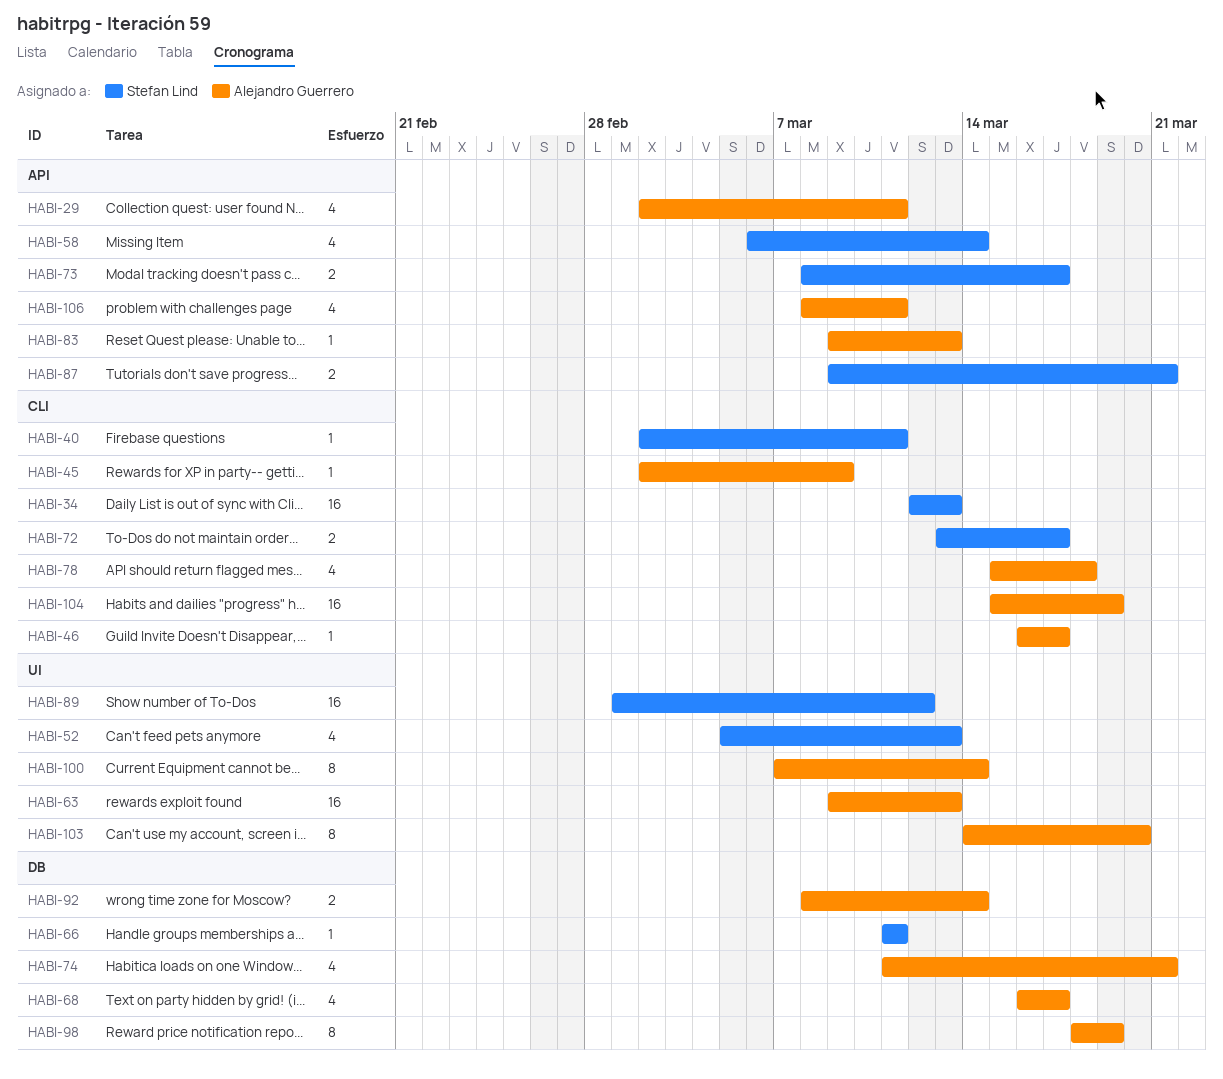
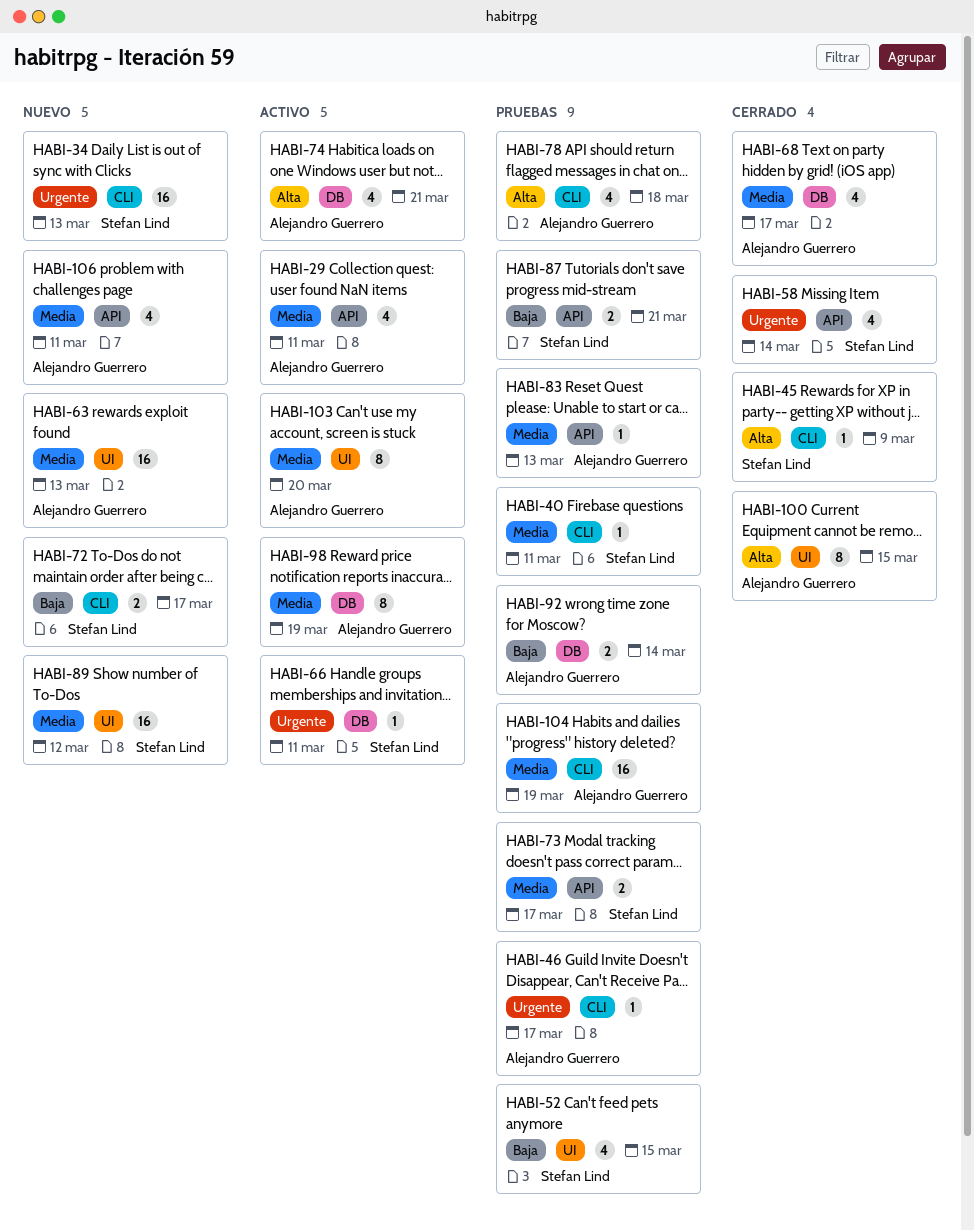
HABI-45, owner: Alejandro Guerrero -> Stefan Lind
HABI-52, due: Mar 13 -> Mar 15
HABI-100, due: Mar 14 -> Mar 15

